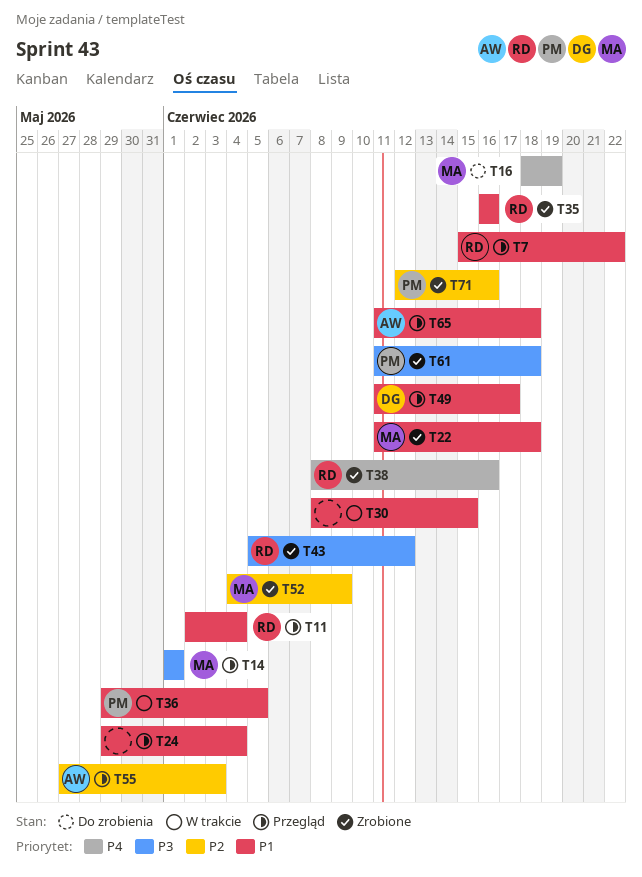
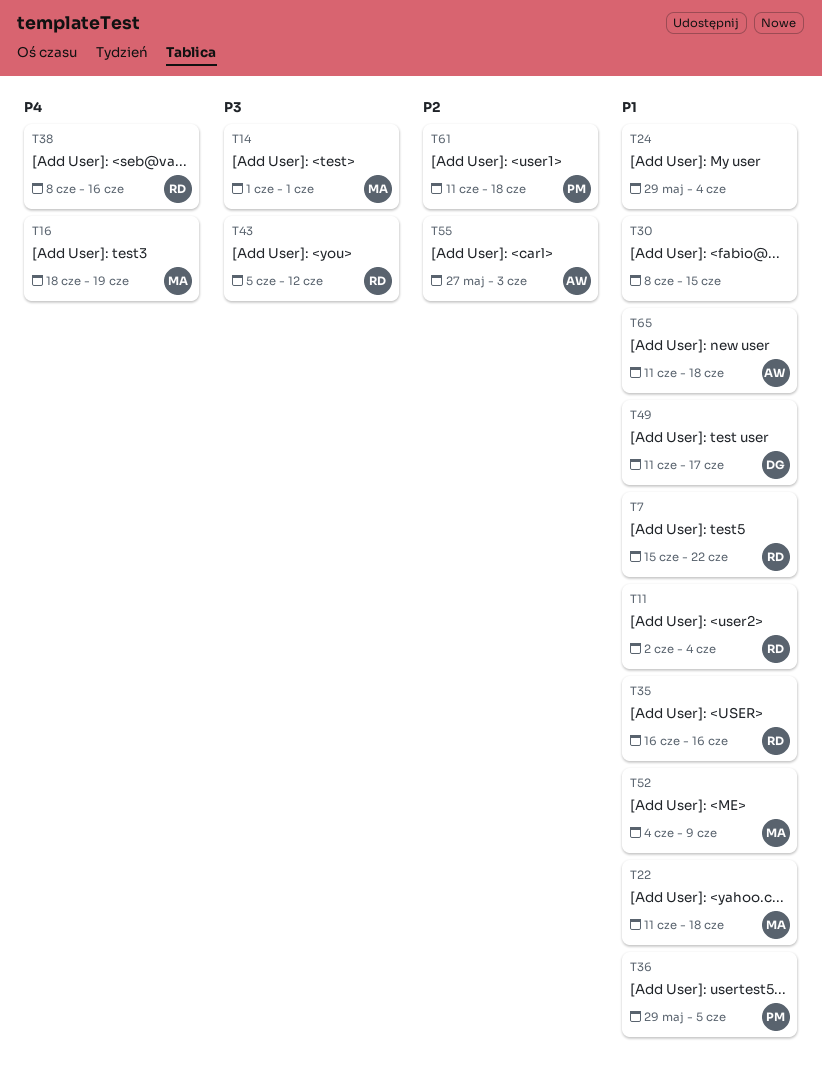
T52, priority: P2 -> P1
T61, priority: P3 -> P2
T71: present -> none

